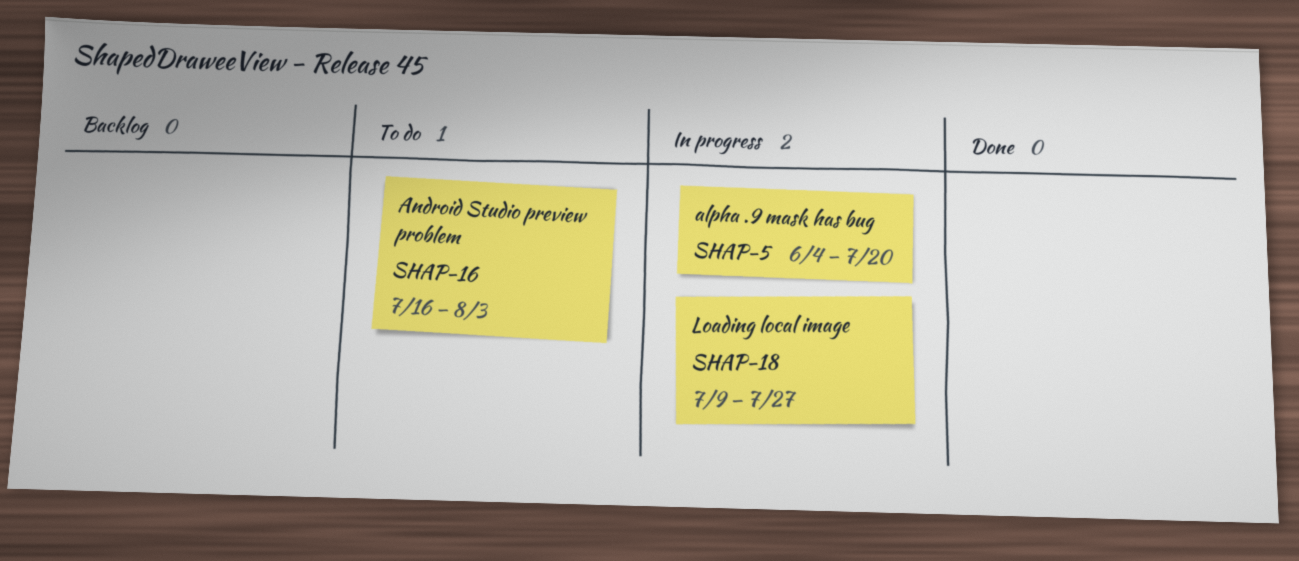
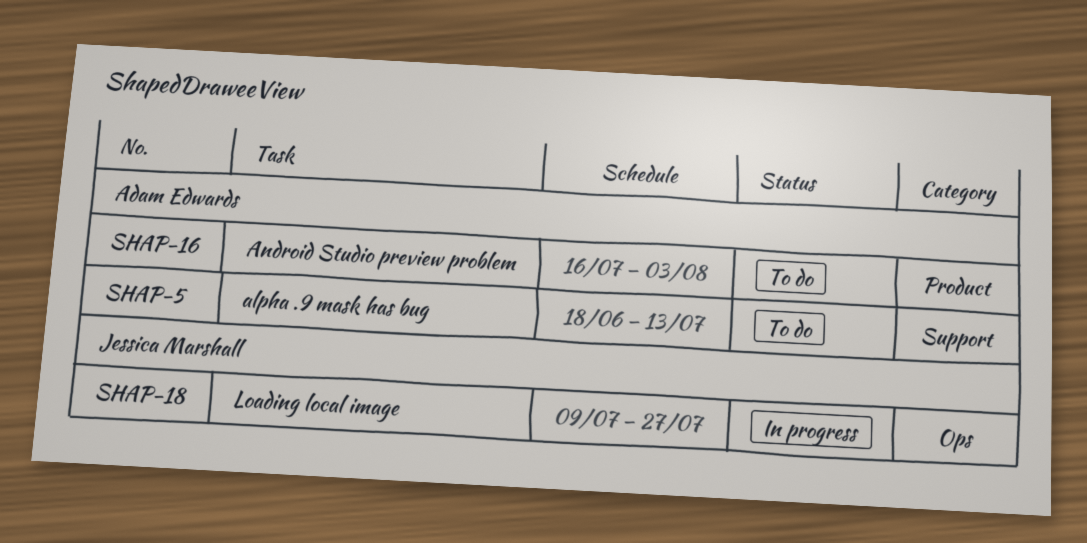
SHAP-5, status: In progress -> To do
SHAP-5, start: Jun 4 -> Jun 18
SHAP-5, due: Jul 20 -> Jul 13

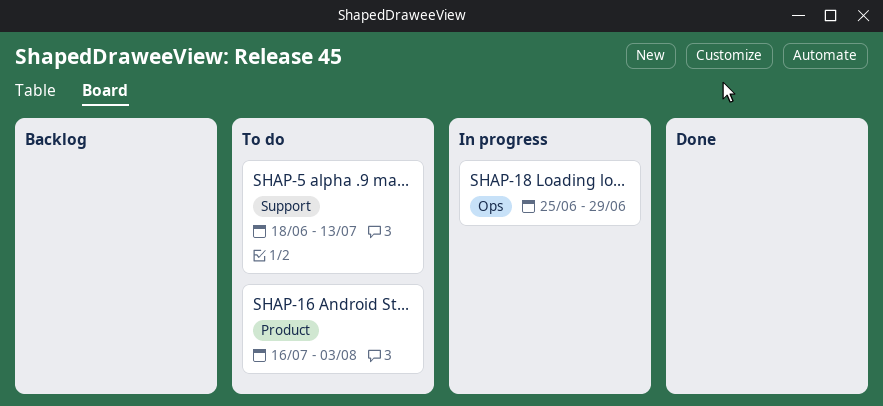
SHAP-18, start: Jul 9 -> Jun 25
SHAP-18, due: Jul 27 -> Jun 29

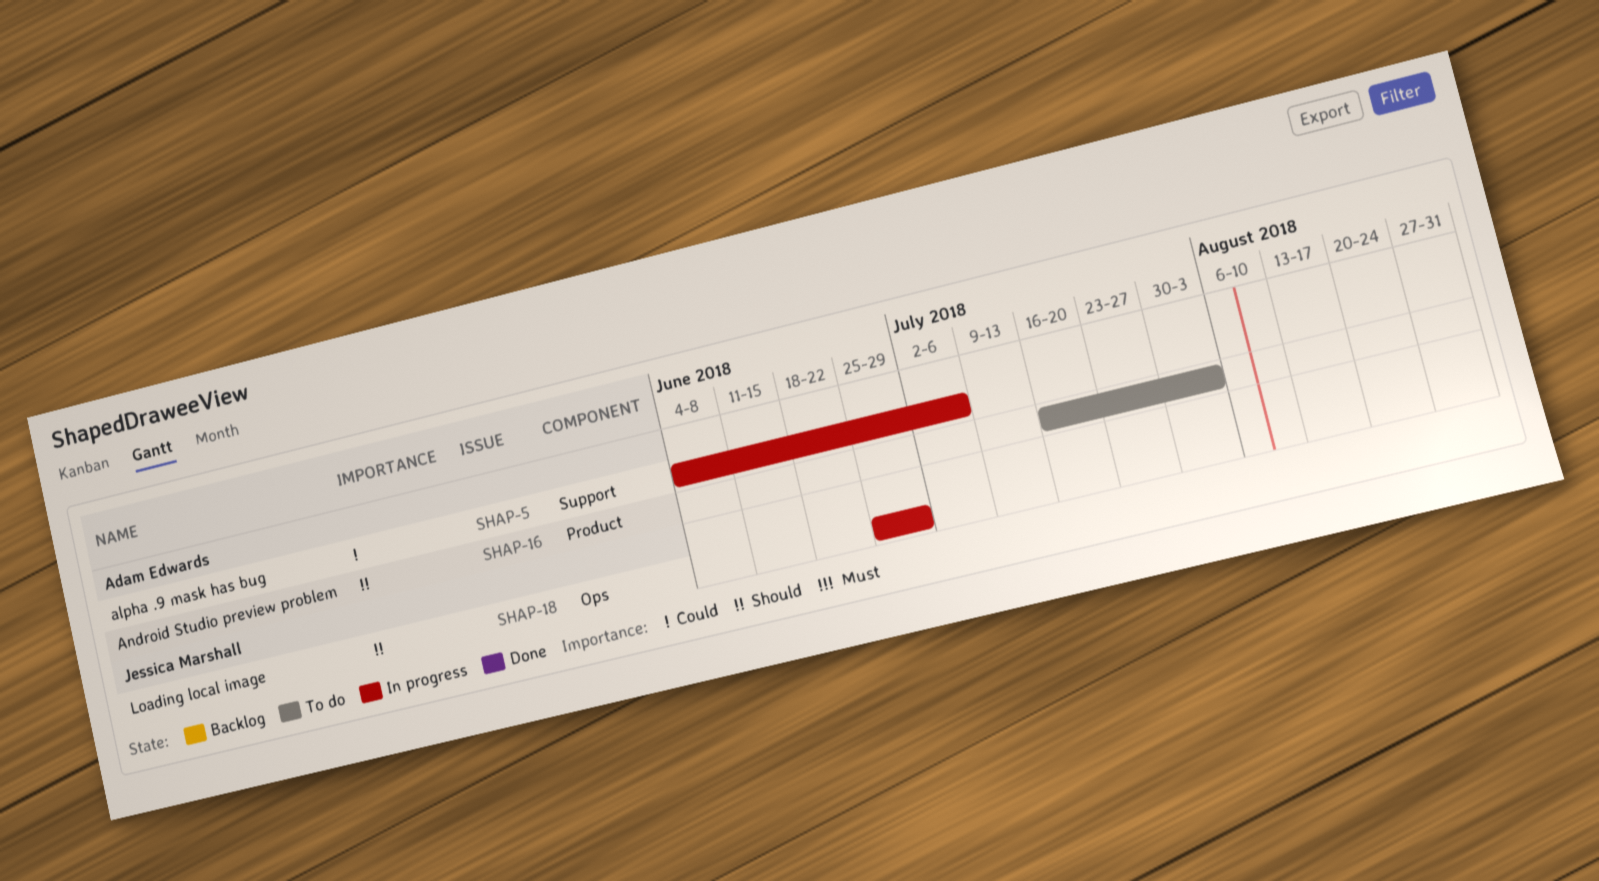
SHAP-5, status: To do -> In progress
SHAP-5, start: Jun 18 -> Jun 4
SHAP-5, due: Jul 13 -> Jul 6

